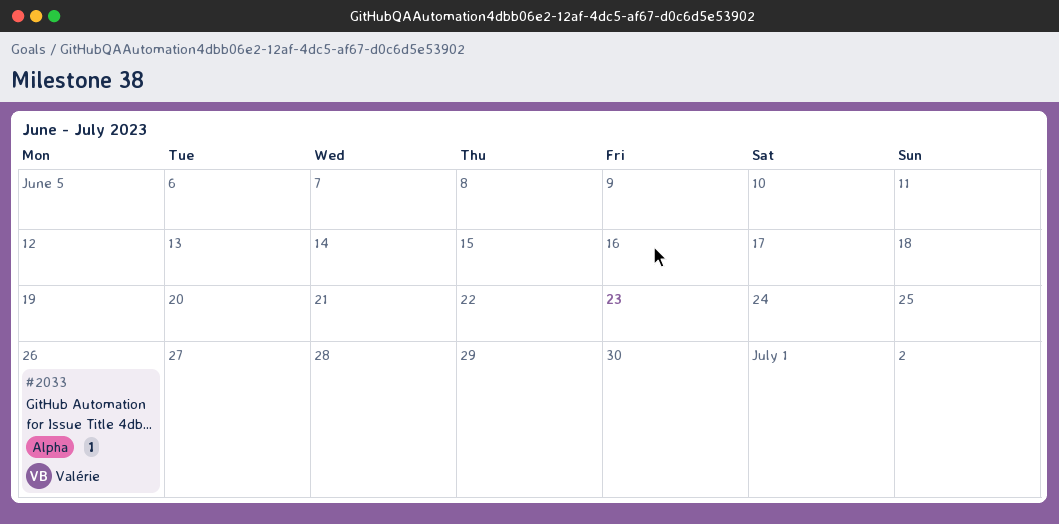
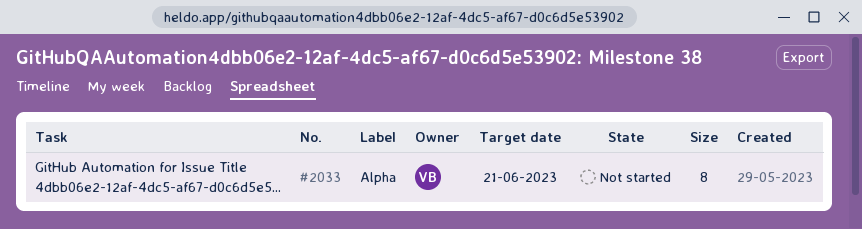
#2033, estimate: 1 -> 8
#2033, due: Jun 26 -> Jun 21

